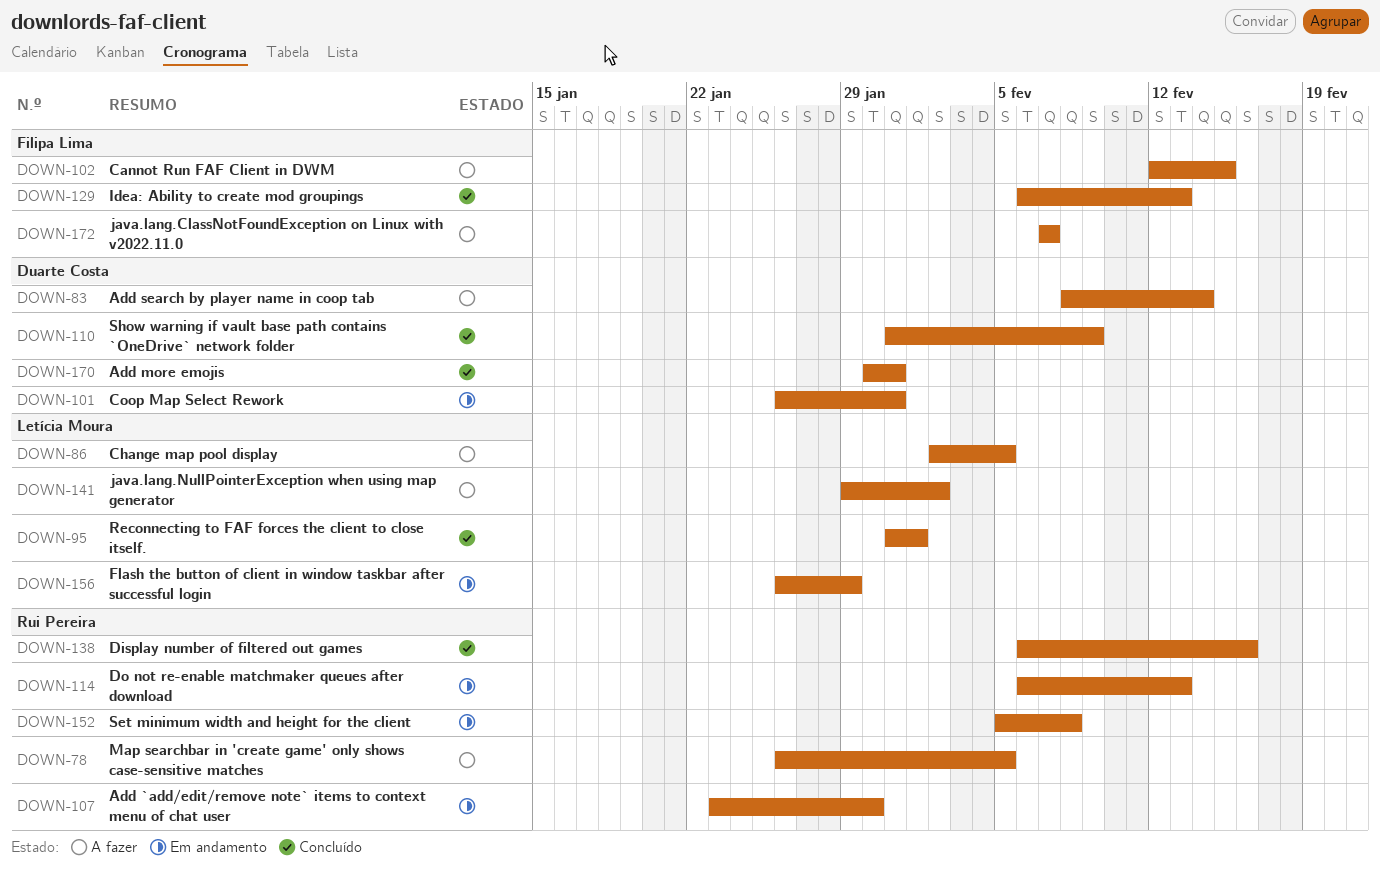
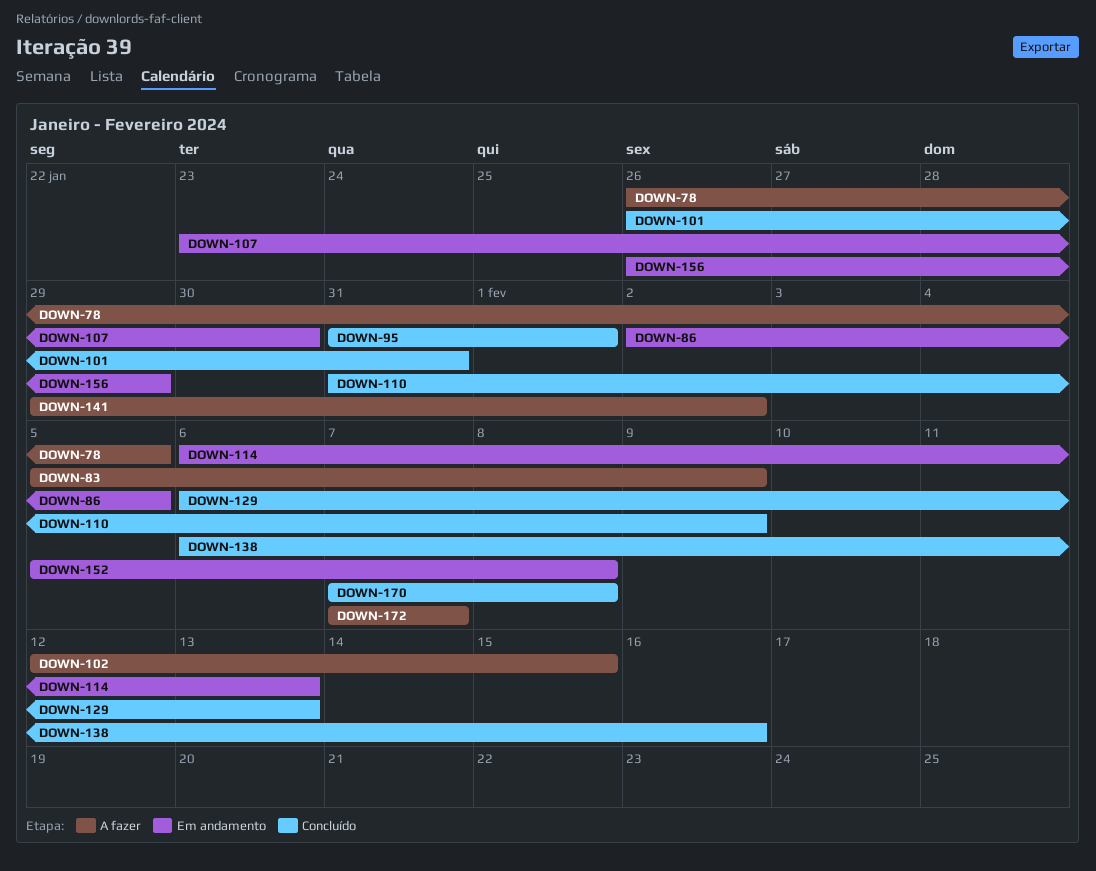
DOWN-83, start: Feb 8 -> Feb 5
DOWN-83, due: Feb 14 -> Feb 9
DOWN-86, status: A fazer -> Em andamento
DOWN-101, status: Em andamento -> Concluído
DOWN-170, start: Jan 30 -> Feb 7
DOWN-170, due: Jan 31 -> Feb 8

